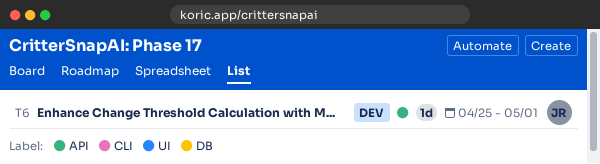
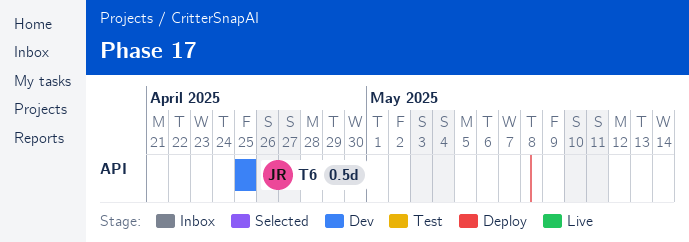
T6, estimate: 1d -> 0.5d
T6, due: May 1 -> Apr 25

